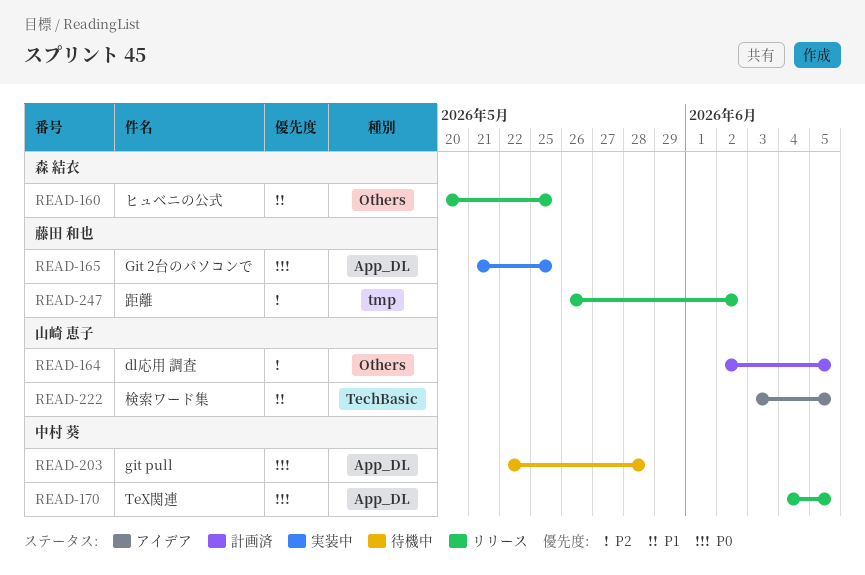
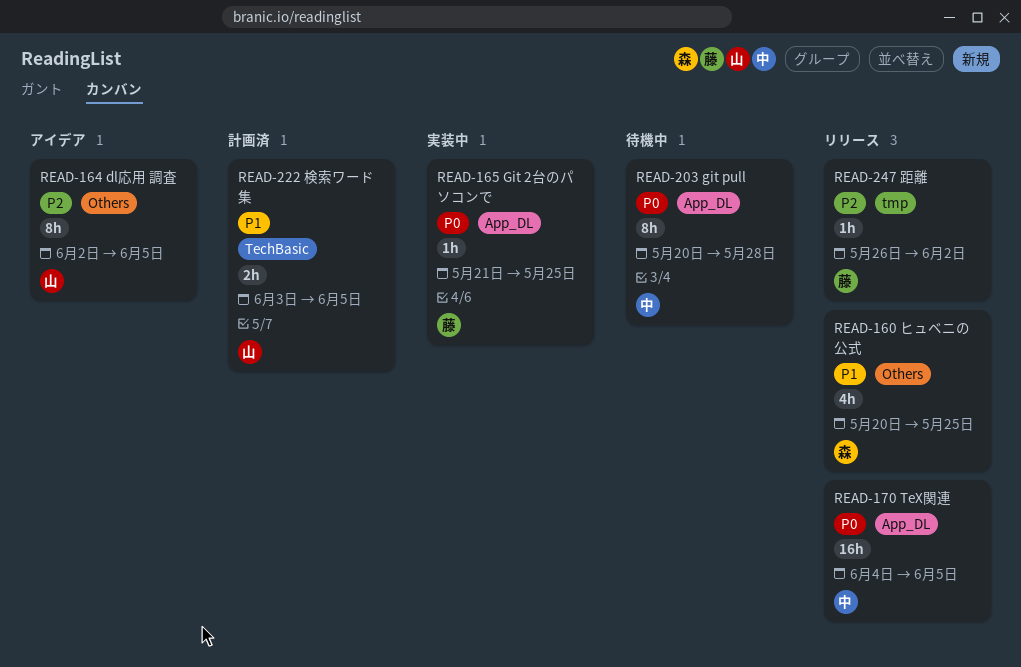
READ-164, status: 計画済 -> アイデア
READ-203, start: May 22 -> May 20
READ-222, status: アイデア -> 計画済

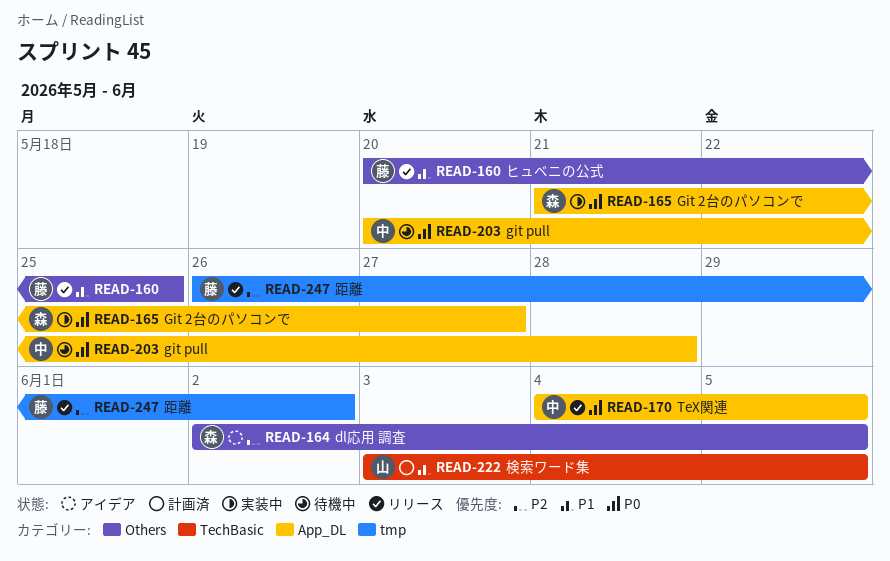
READ-160, owner: 森 -> 藤
READ-164, owner: 山 -> 森
READ-165, owner: 藤 -> 森
READ-165, due: May 25 -> May 27

